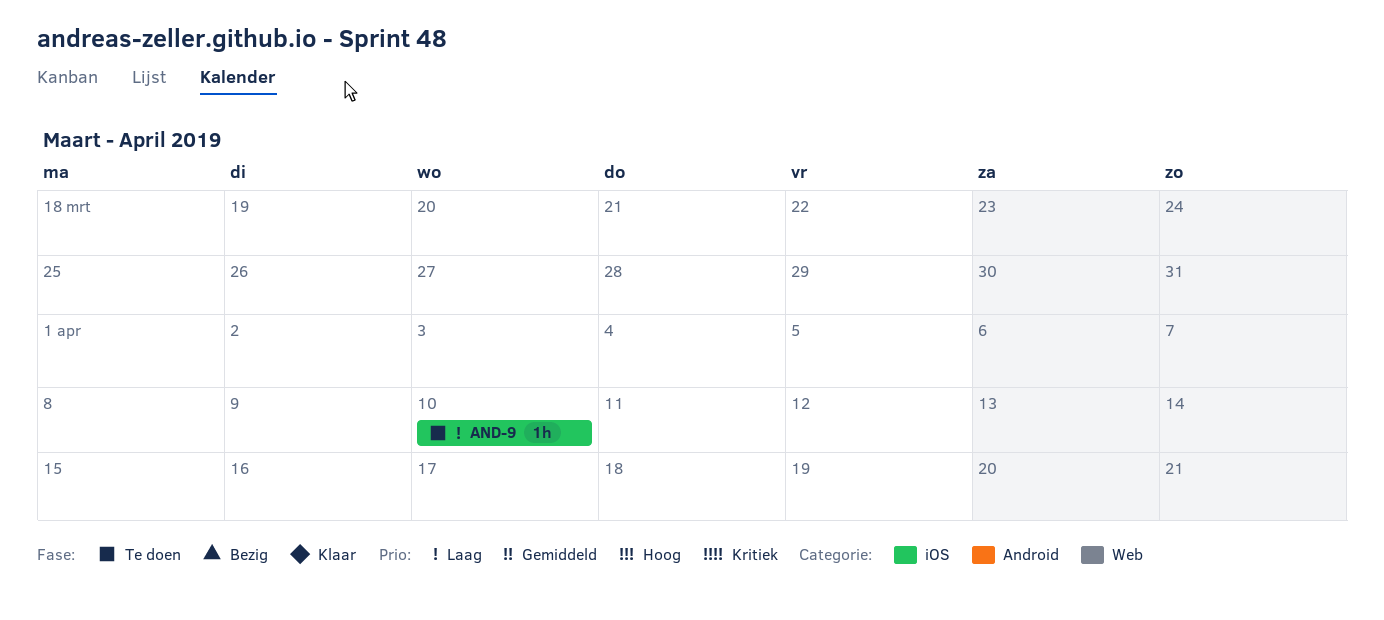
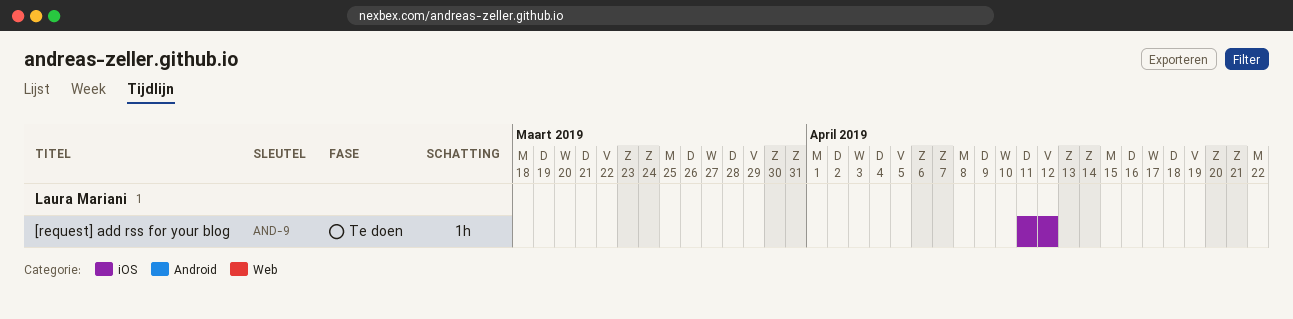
AND-9, start: Apr 10 -> Apr 11
AND-9, due: Apr 10 -> Apr 12

